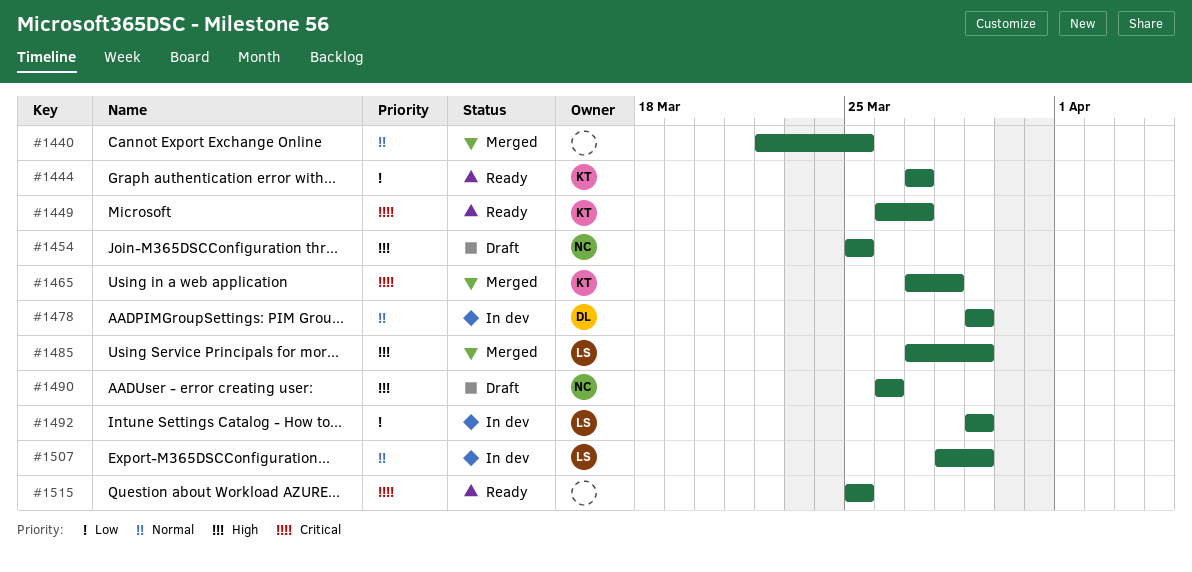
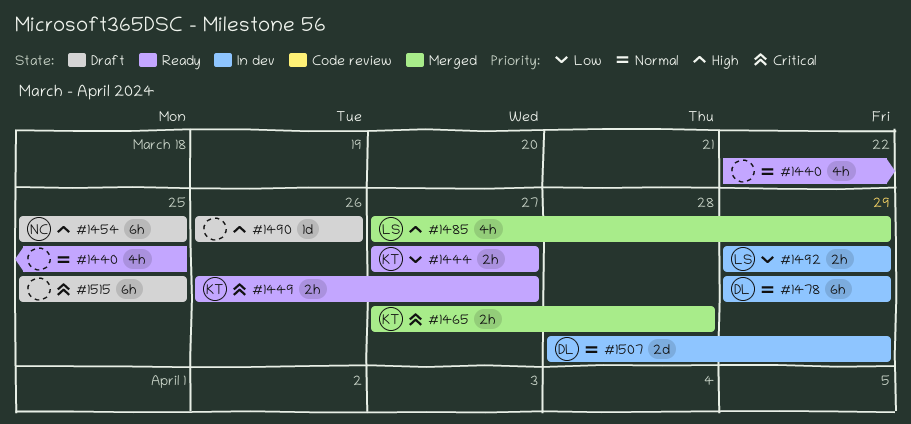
#1440, status: Merged -> Ready
#1490, owner: NC -> none
#1507, owner: LS -> DL
#1515, status: Ready -> Draft

